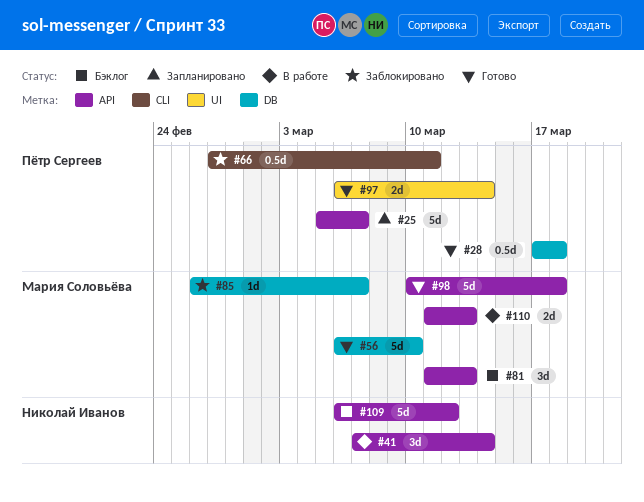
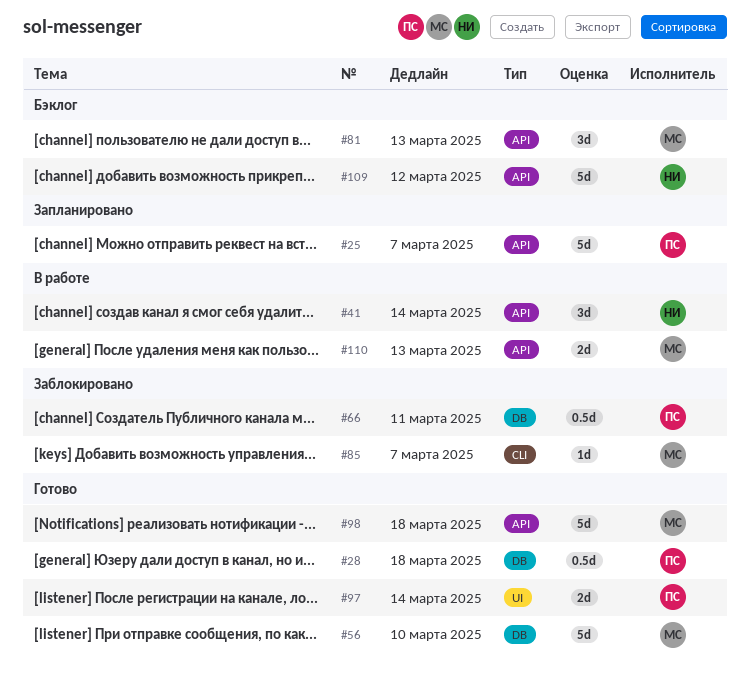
#66, label: CLI -> DB
#85, label: DB -> CLI

